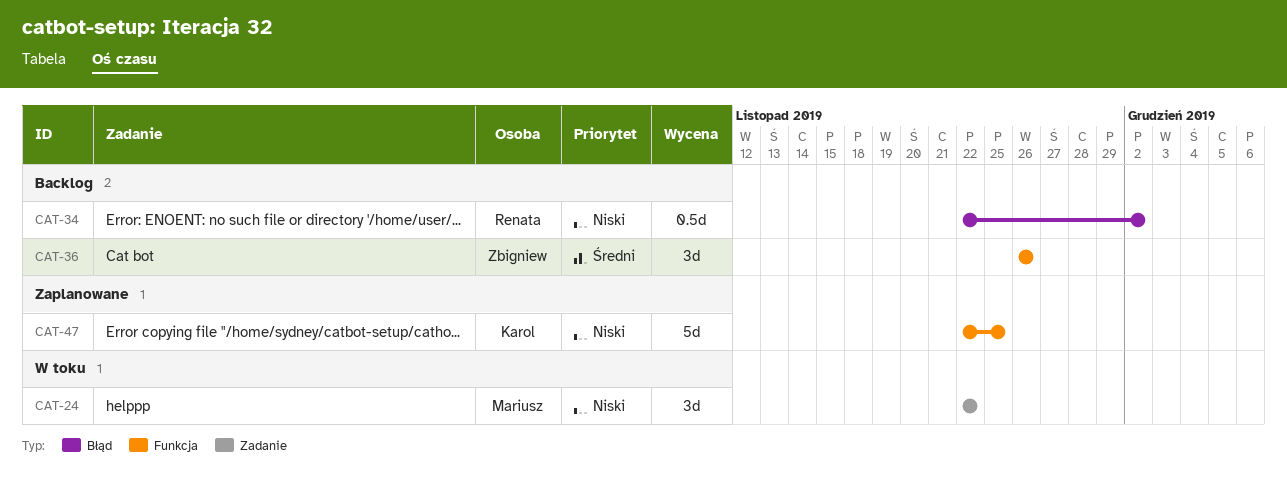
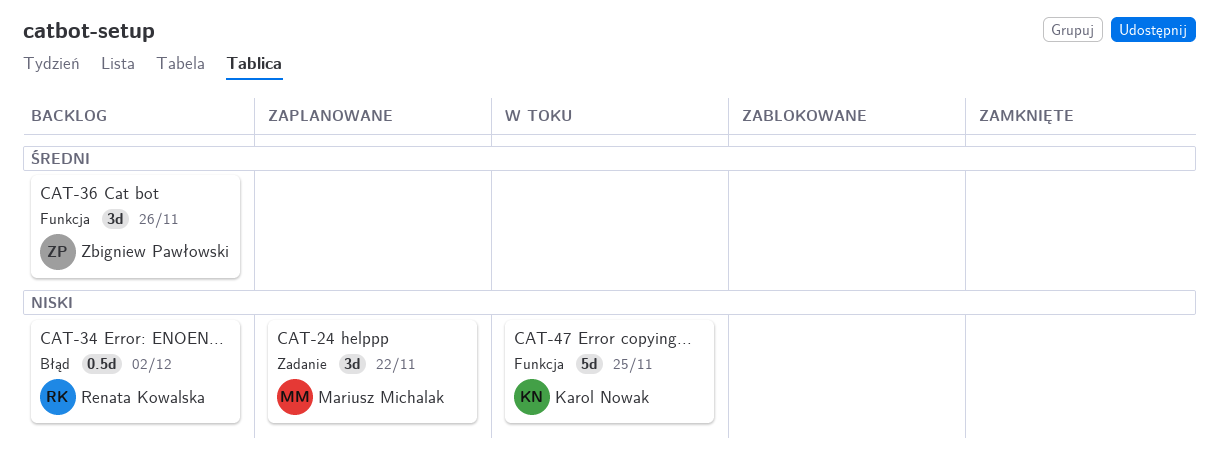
CAT-24, status: W toku -> Zaplanowane
CAT-47, status: Zaplanowane -> W toku

